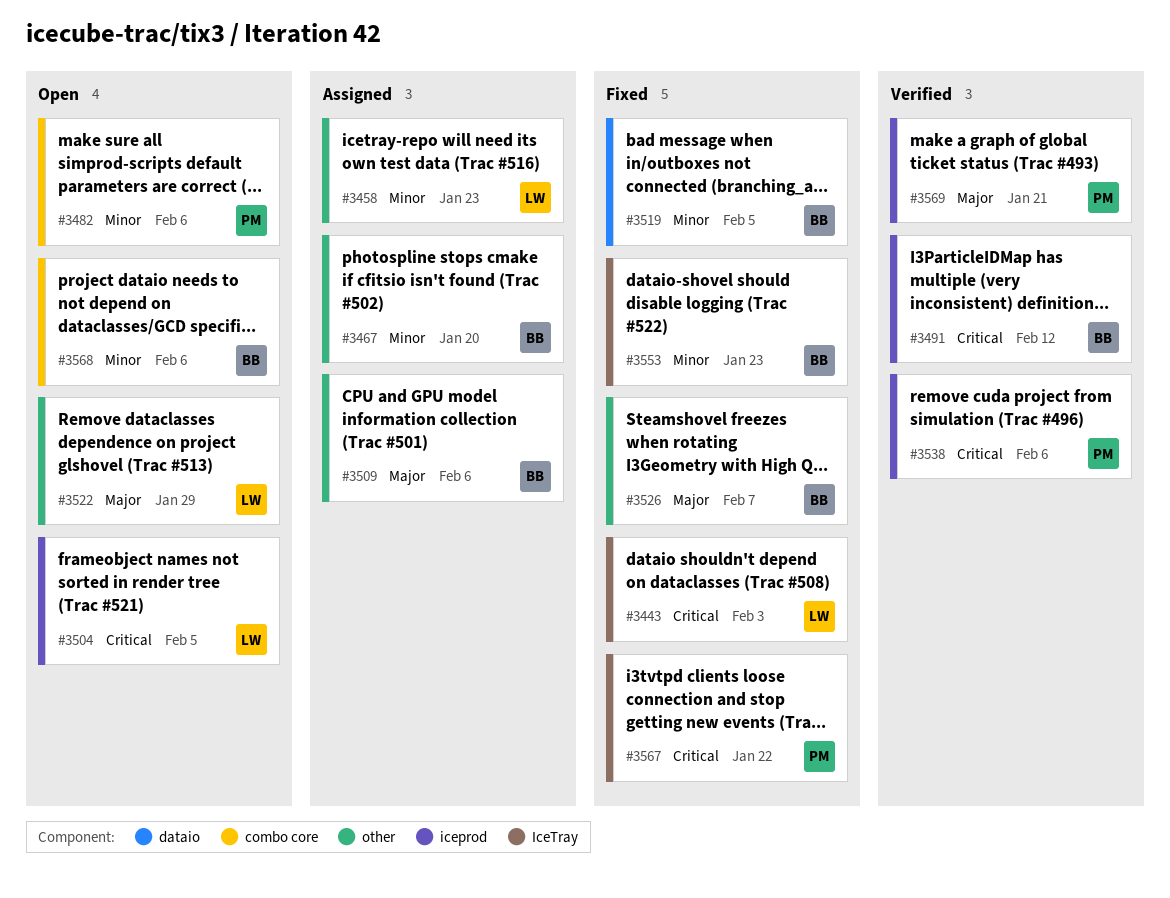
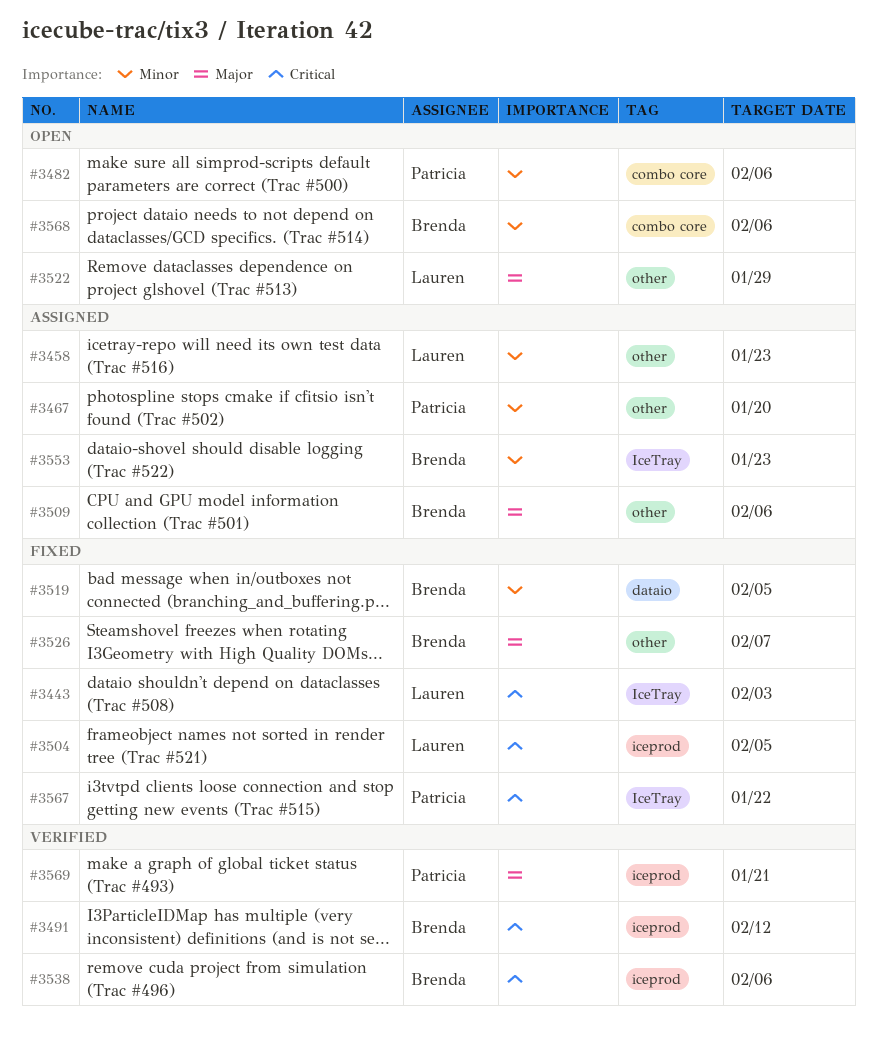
#3467, owner: Brenda -> Patricia
#3504, status: Open -> Fixed
#3538, owner: Patricia -> Brenda
#3553, status: Fixed -> Assigned

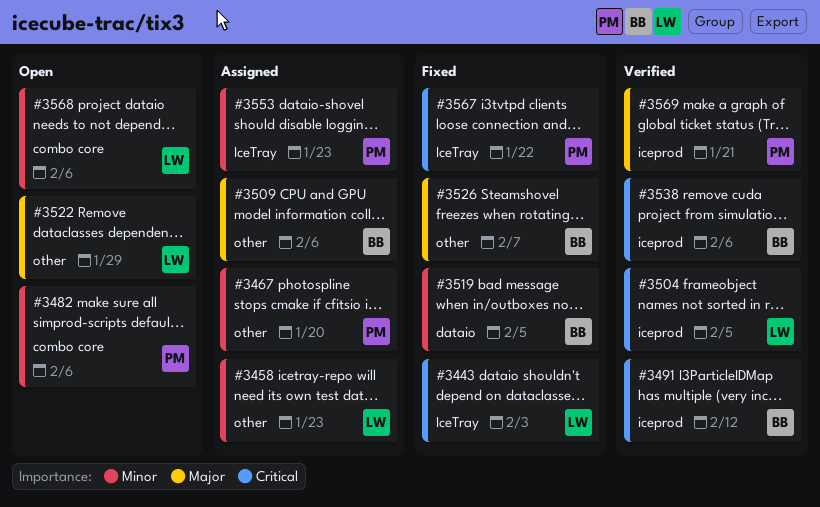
#3504, status: Fixed -> Verified
#3553, owner: Brenda -> Patricia
#3568, owner: Brenda -> Lauren

